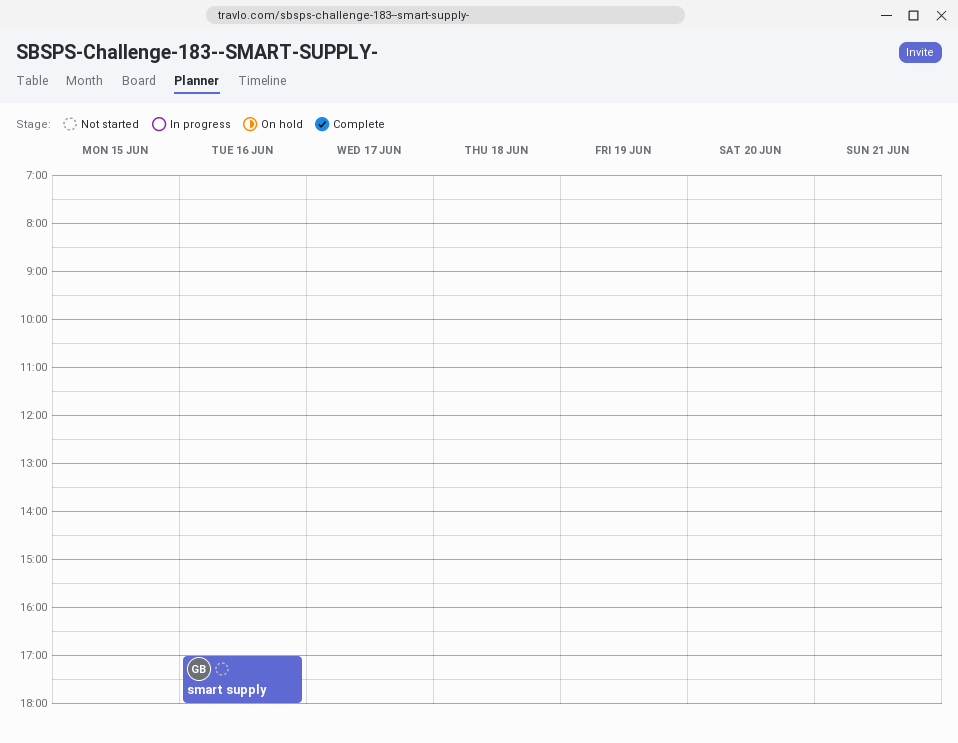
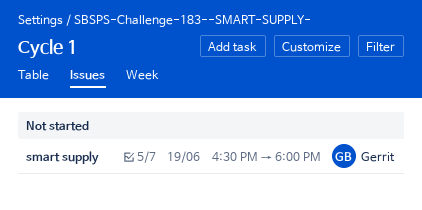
smart supply, day: Jun 16 -> Jun 19
smart supply, begins: 17:00 -> 16:30

